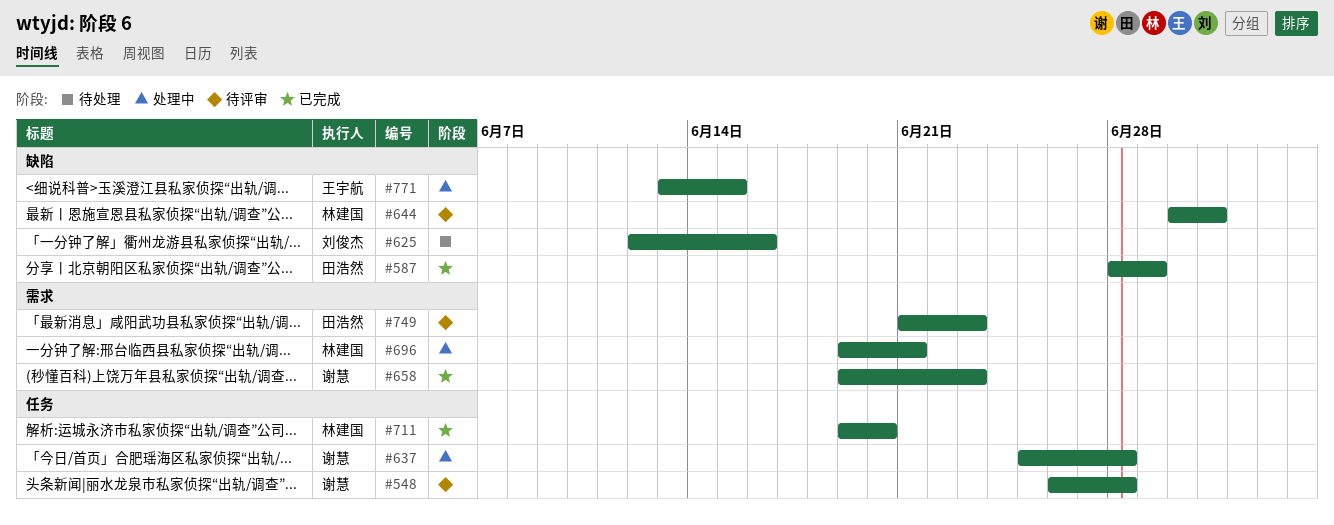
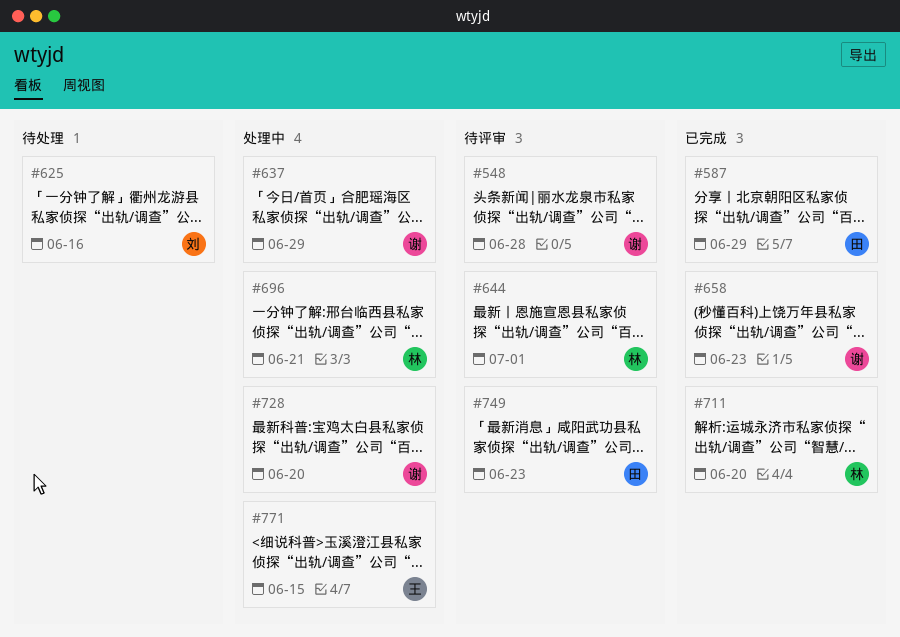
#637, due: Jun 28 -> Jun 29
#728: none -> present

